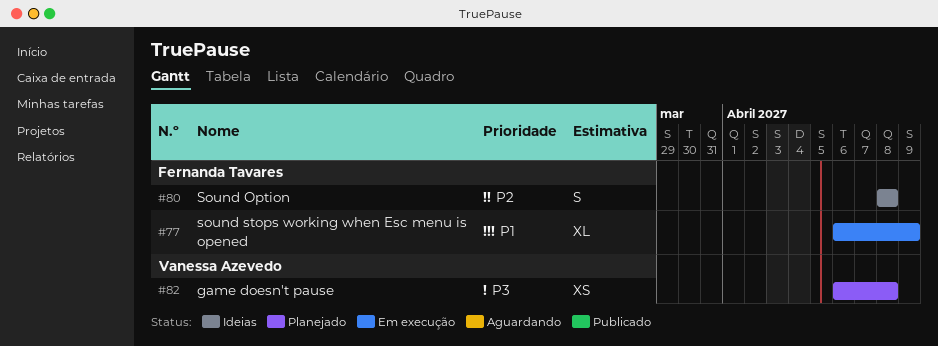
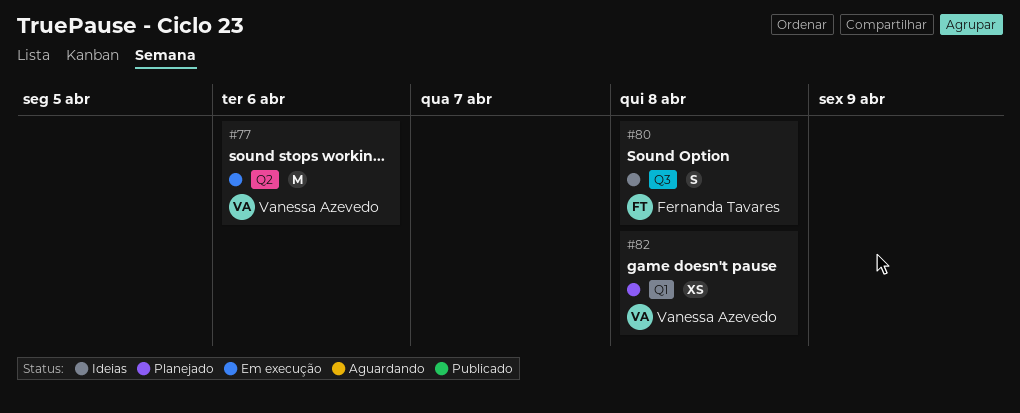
#77, owner: Fernanda Tavares -> Vanessa Azevedo
#77, estimate: XL -> M
#77, due: Apr 9 -> Apr 6

